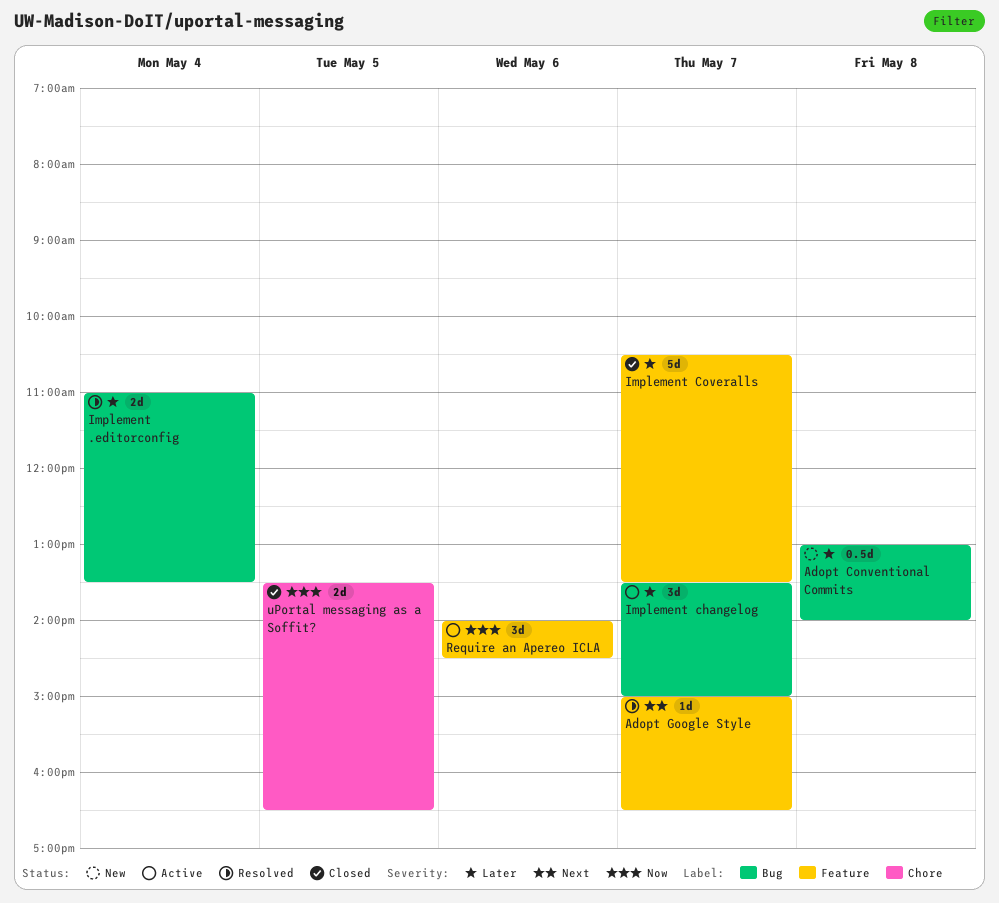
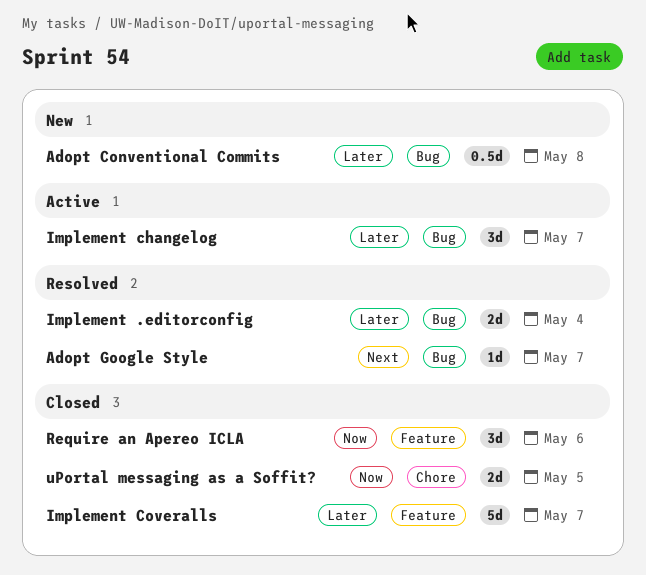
Adopt Google Style, label: Feature -> Bug
Require an Apereo ICLA, status: Active -> Closed

